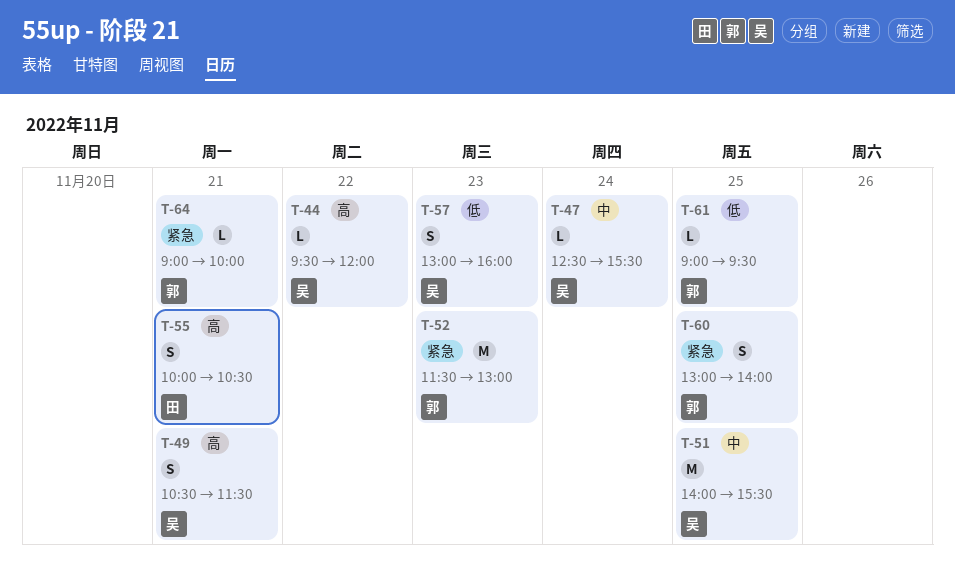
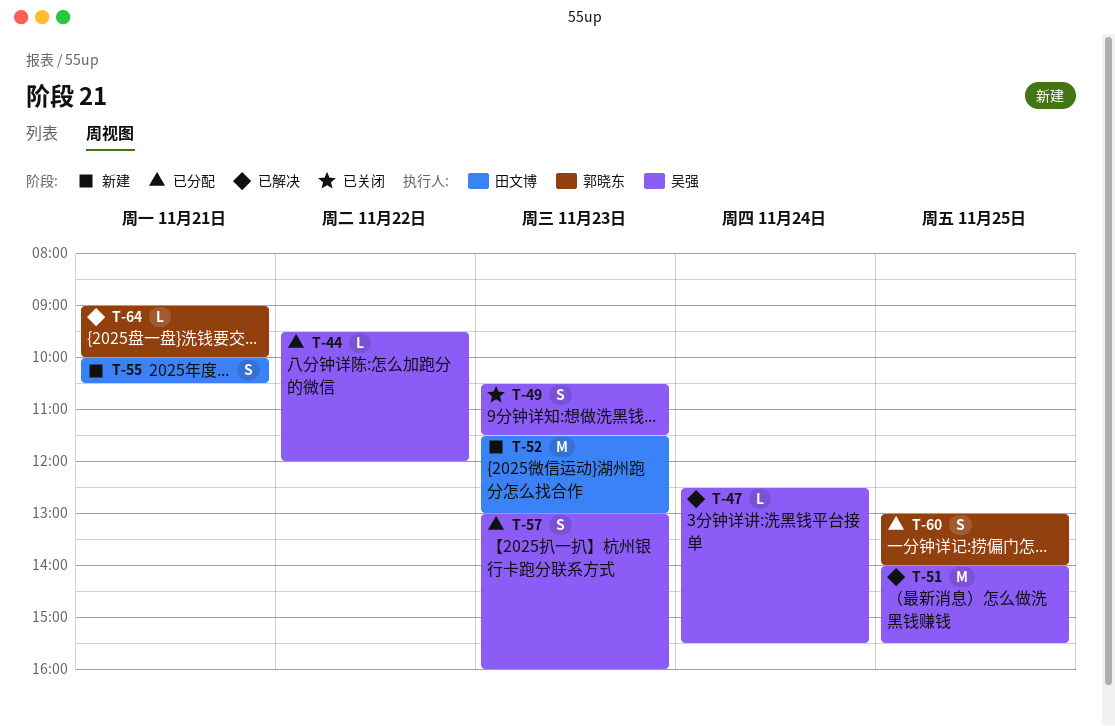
T-49, day: Nov 21 -> Nov 23
T-52, owner: 郭晓东 -> 田文博
T-61: present -> none

